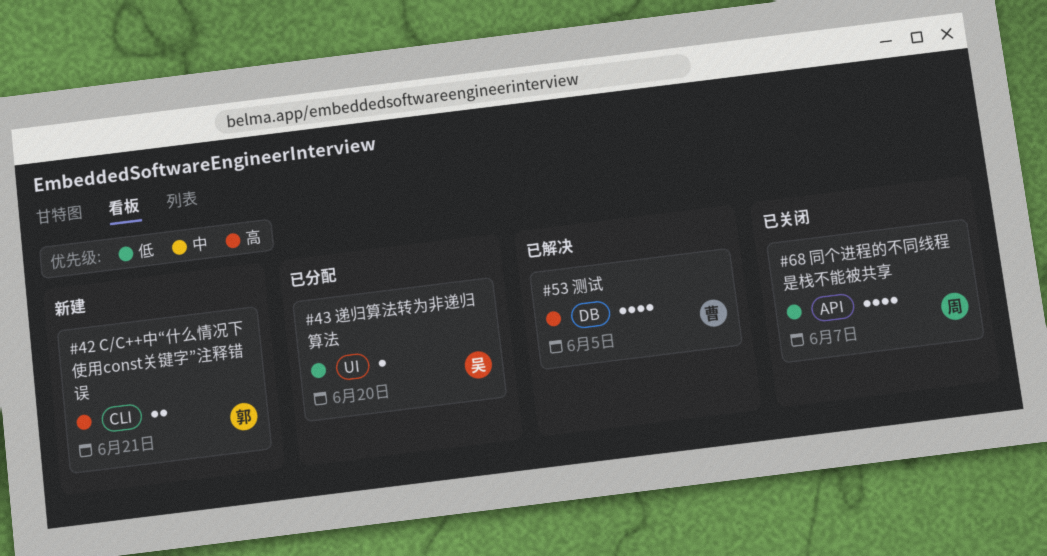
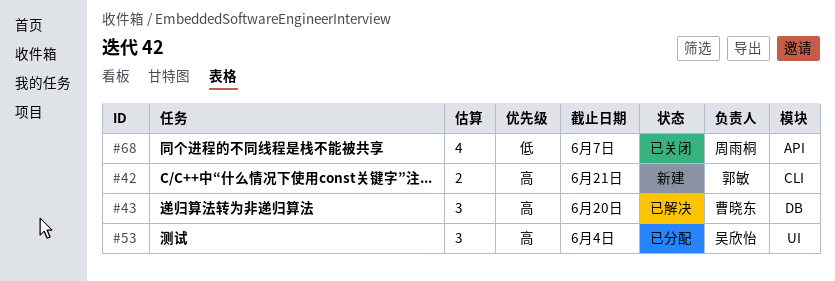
#43, status: 已分配 -> 已解决
#43, owner: 吴欣怡 -> 曹晓东
#43, priority: 低 -> 高
#43, label: UI -> DB
#43, estimate: 1 -> 3
#53, status: 已解决 -> 已分配
#53, owner: 曹晓东 -> 吴欣怡
#53, label: DB -> UI
#53, estimate: 4 -> 3
#53, due: Jun 5 -> Jun 4

